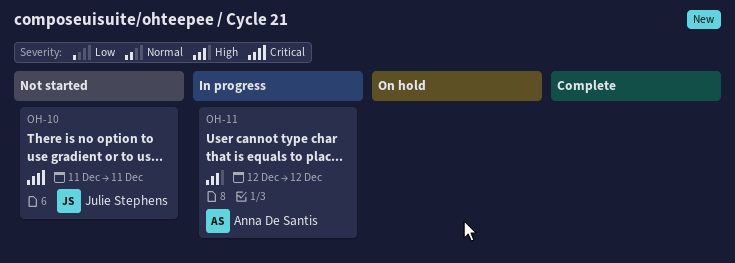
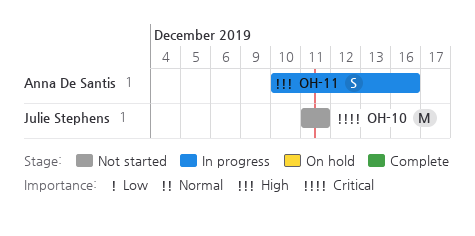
OH-11, start: Dec 12 -> Dec 10
OH-11, due: Dec 12 -> Dec 16

